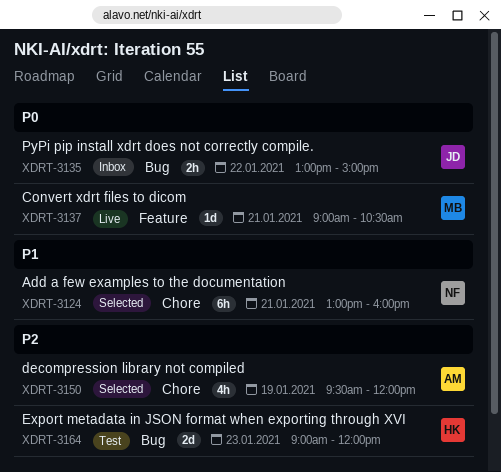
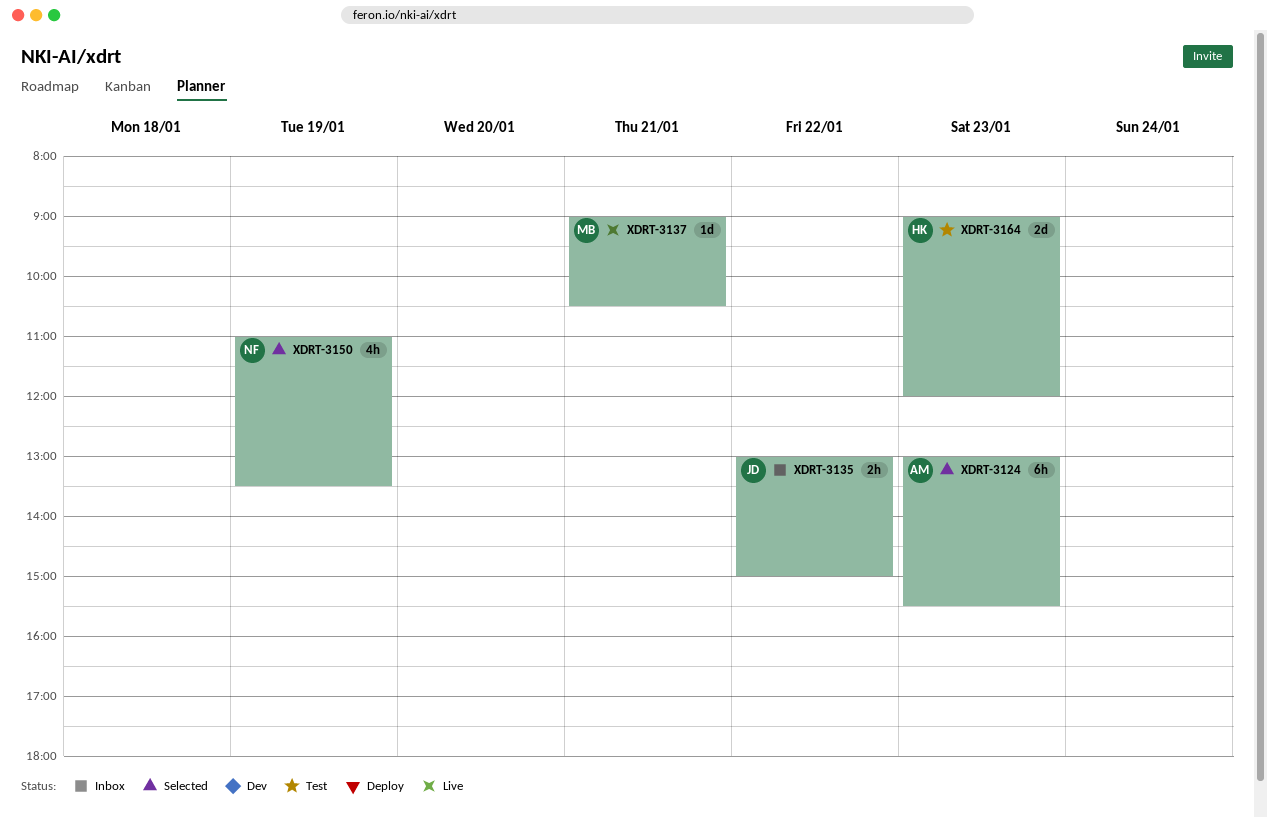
XDRT-3124, owner: NF -> AM
XDRT-3124, day: Jan 21 -> Jan 23
XDRT-3124, ends: 16:00 -> 15:30
XDRT-3150, owner: AM -> NF
XDRT-3150, begins: 09:30 -> 11:00
XDRT-3150, ends: 12:00 -> 13:30

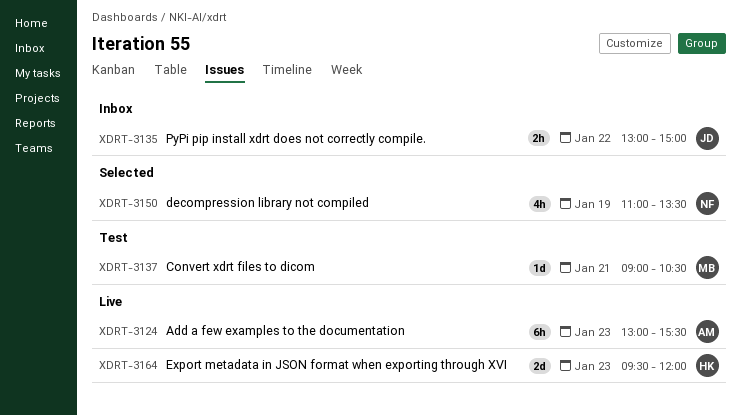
XDRT-3124, status: Selected -> Live
XDRT-3137, status: Live -> Test
XDRT-3164, status: Test -> Live
XDRT-3164, begins: 09:00 -> 09:30

